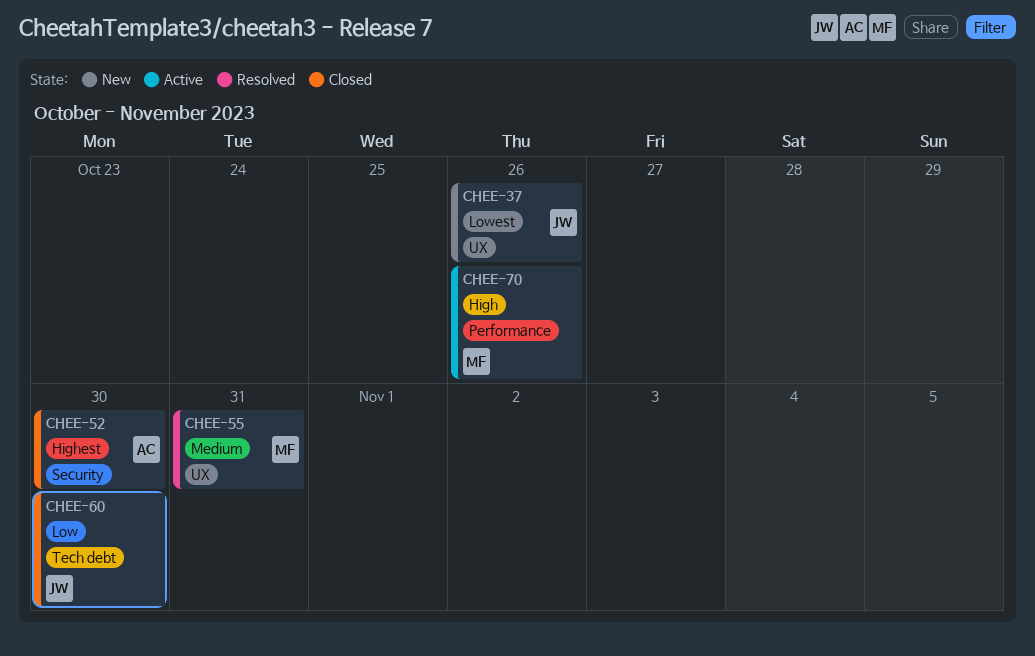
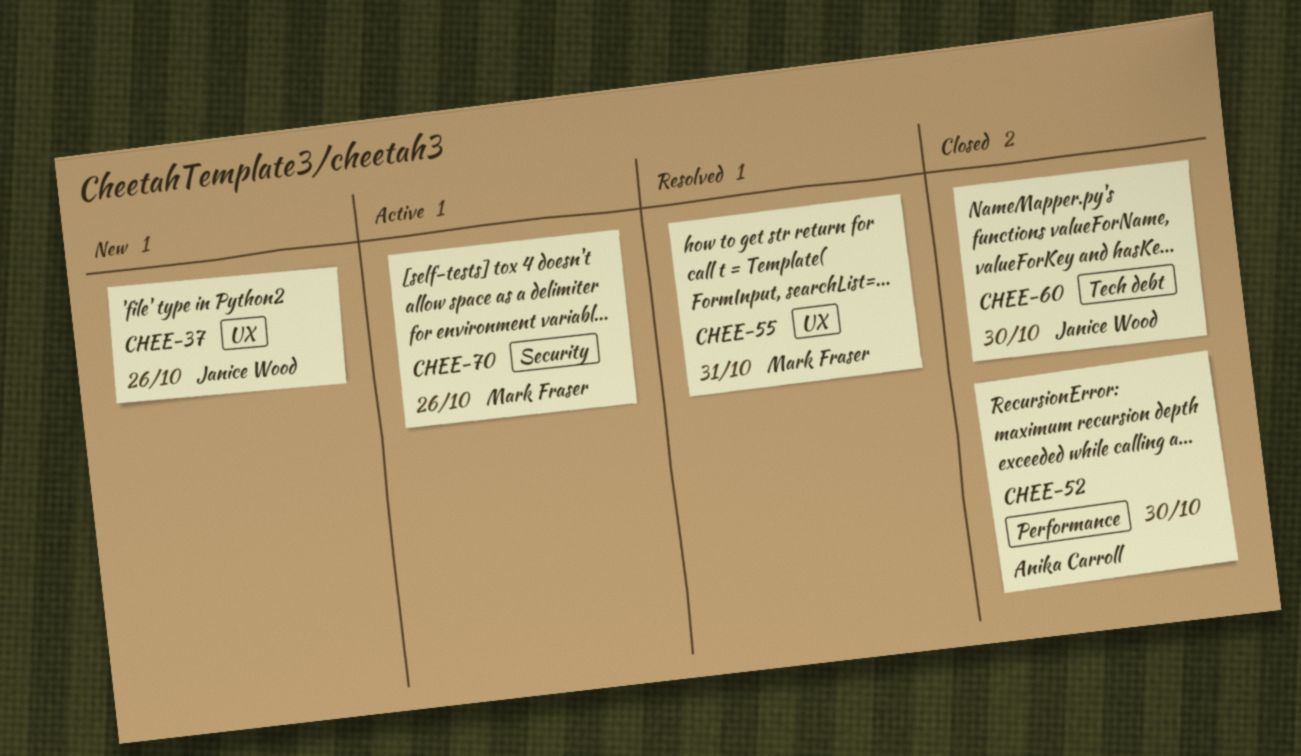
CHEE-52, label: Security -> Performance
CHEE-70, label: Performance -> Security

